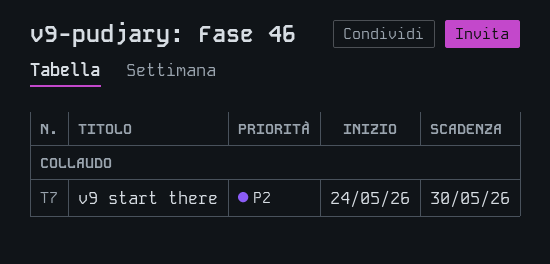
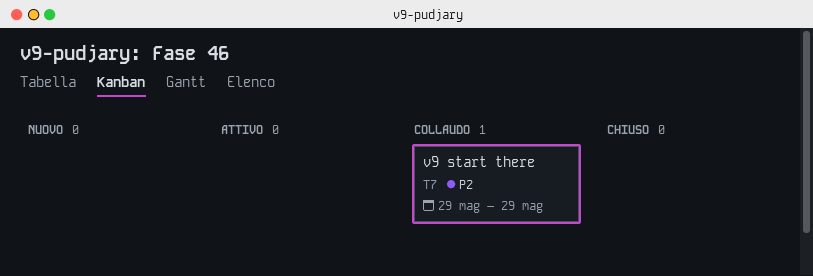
T7, start: May 24 -> May 29
T7, due: May 30 -> May 29

